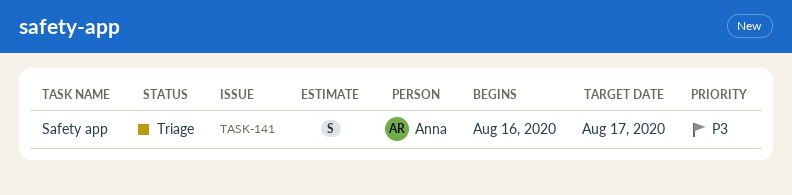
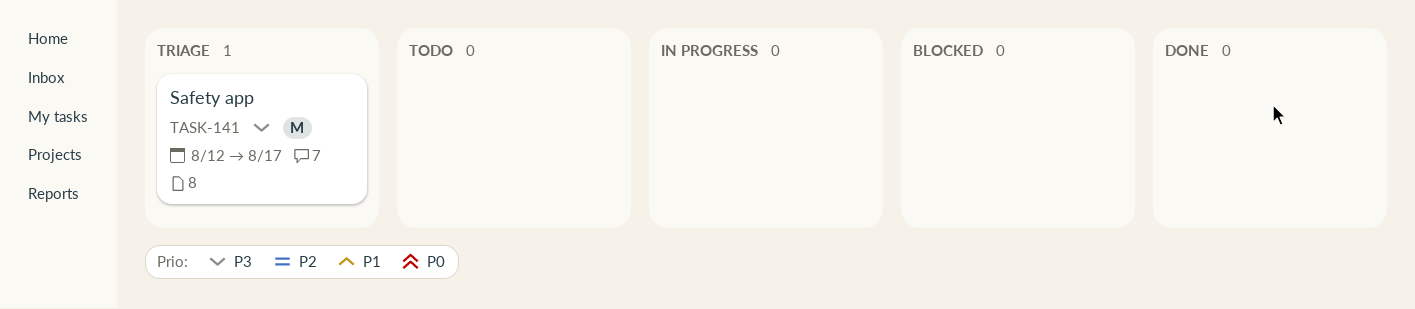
TASK-141, estimate: S -> M
TASK-141, start: Aug 16 -> Aug 12

